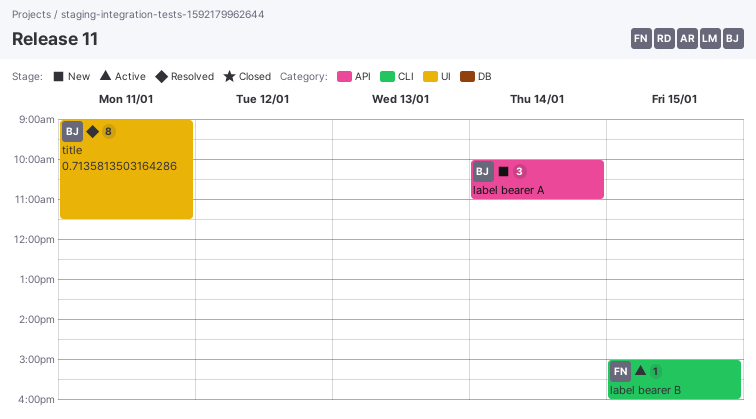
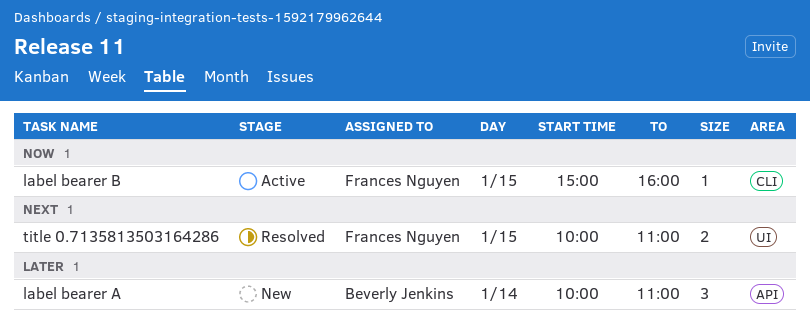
title 0.7135813503164286, owner: Beverly Jenkins -> Frances Nguyen
title 0.7135813503164286, estimate: 8 -> 2
title 0.7135813503164286, day: Jan 11 -> Jan 15
title 0.7135813503164286, begins: 09:00 -> 10:00
title 0.7135813503164286, ends: 11:30 -> 11:00

